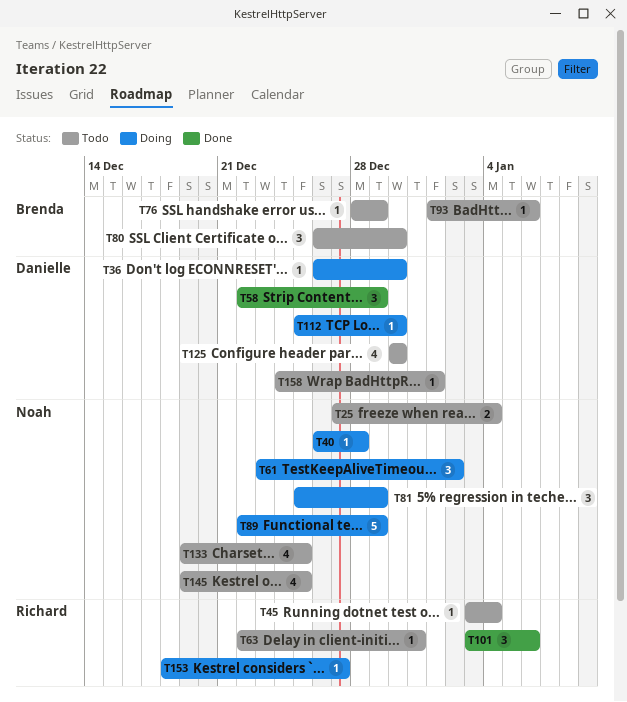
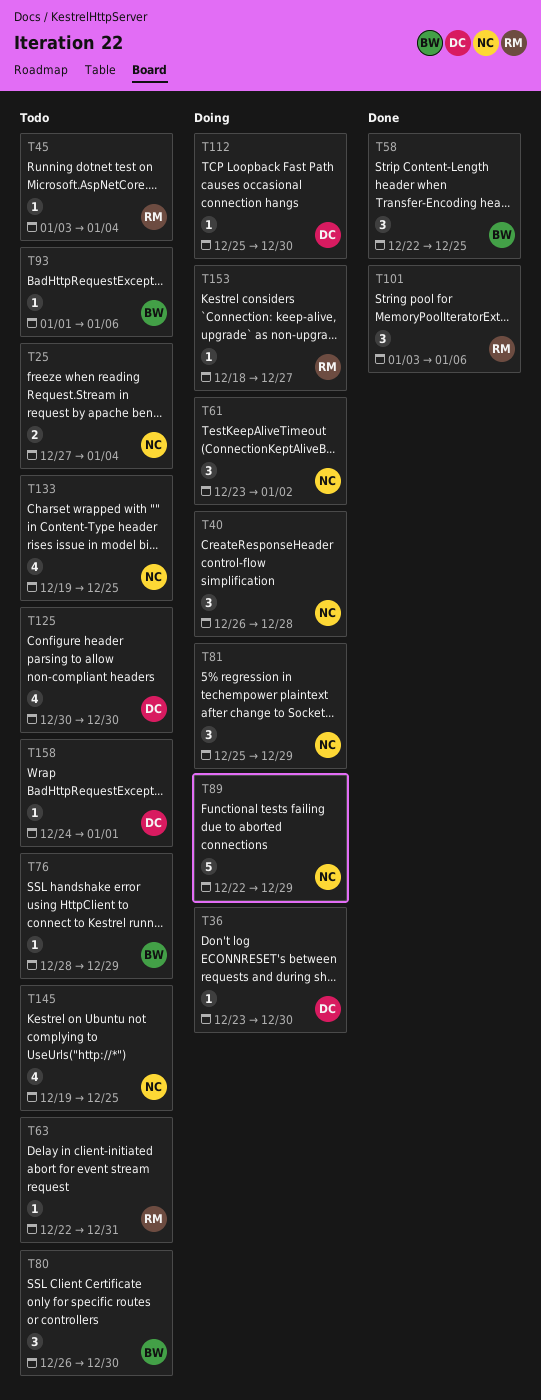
T36, start: Dec 26 -> Dec 23
T40, estimate: 1 -> 3
T58, owner: Danielle -> Brenda
T58, due: Dec 29 -> Dec 25

